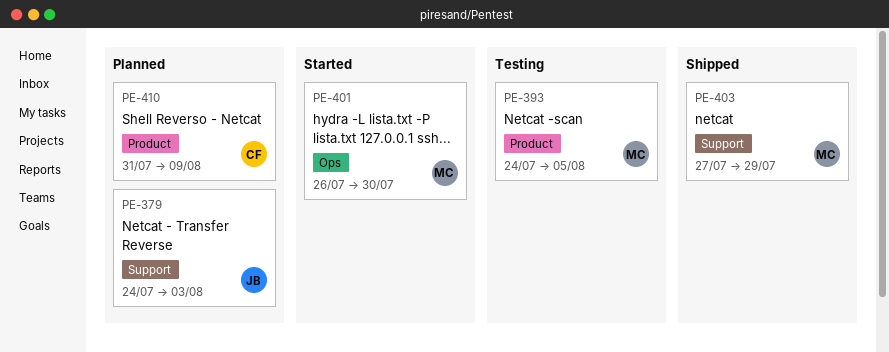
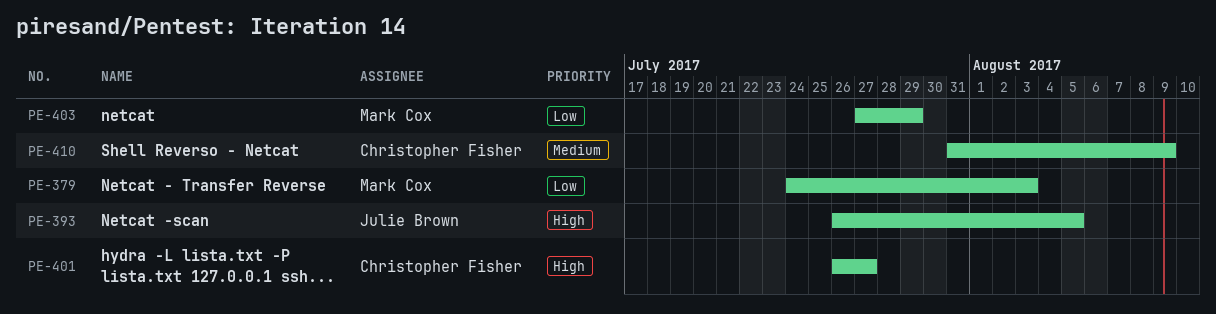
PE-379, owner: Julie Brown -> Mark Cox
PE-393, owner: Mark Cox -> Julie Brown
PE-393, start: Jul 24 -> Jul 26
PE-401, owner: Mark Cox -> Christopher Fisher
PE-401, due: Jul 30 -> Jul 27

